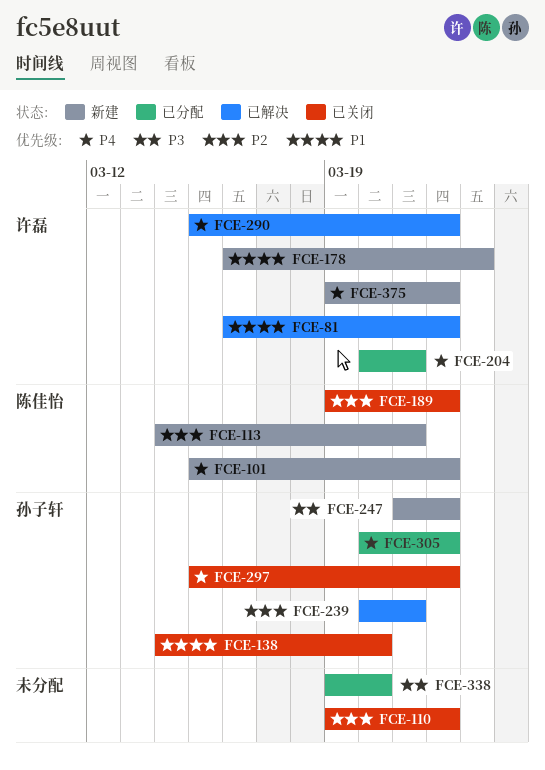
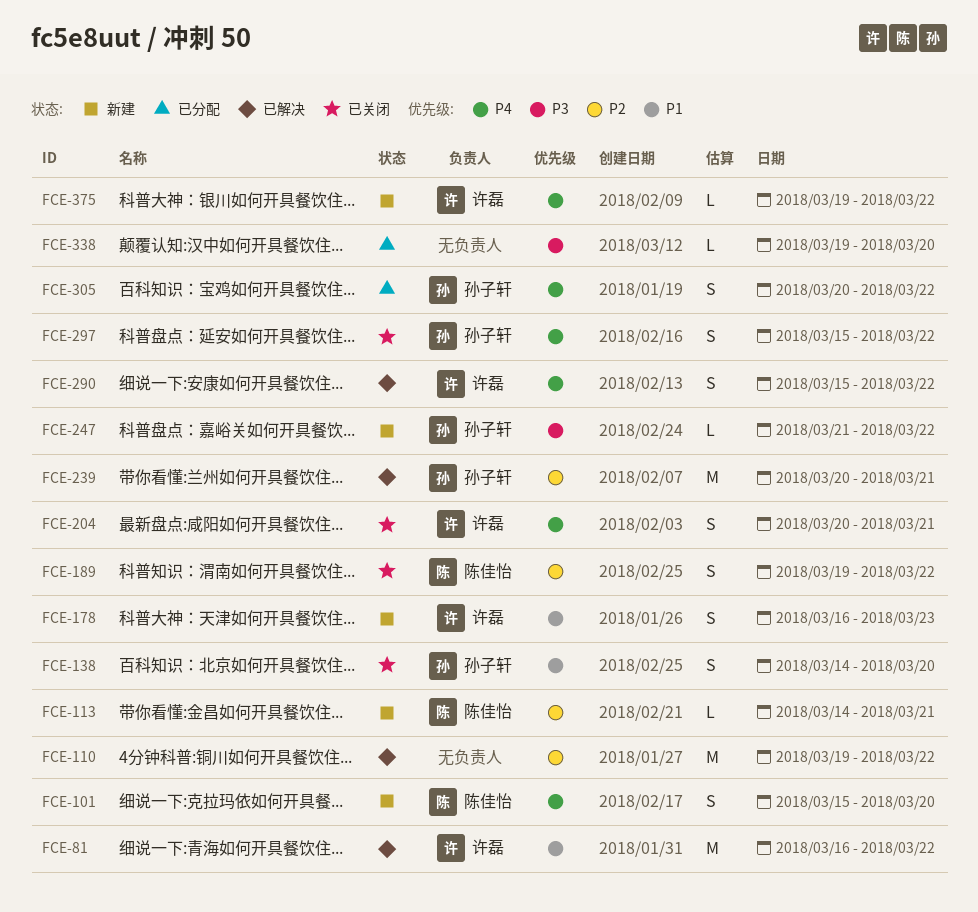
FCE-101, due: Mar 22 -> Mar 20
FCE-110, status: 已关闭 -> 已解决
FCE-204, status: 已分配 -> 已关闭

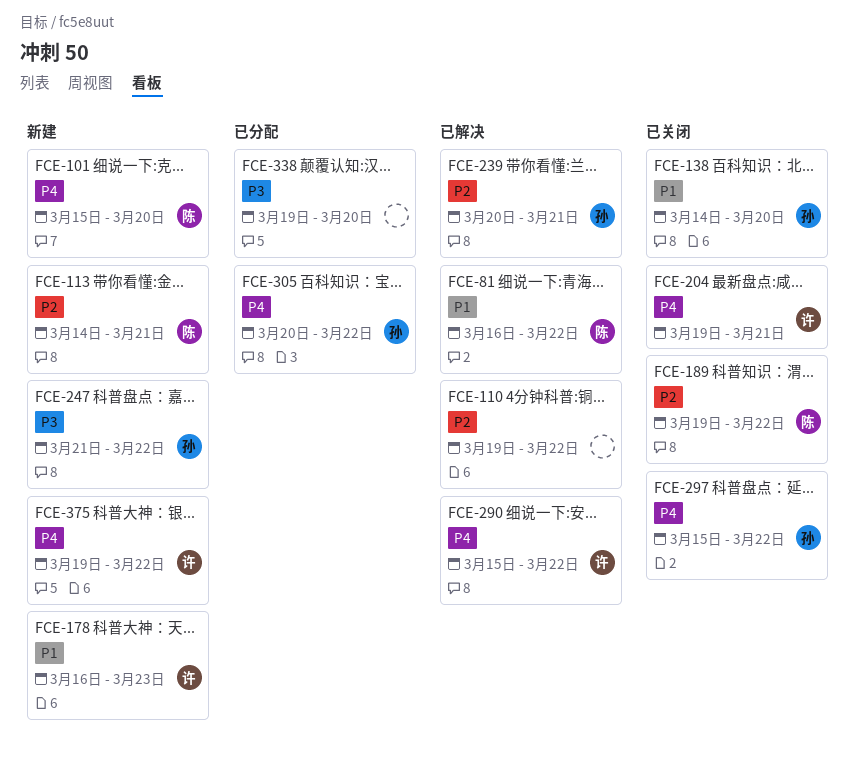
FCE-81, owner: 许磊 -> 陈佳怡
FCE-204, start: Mar 20 -> Mar 19

